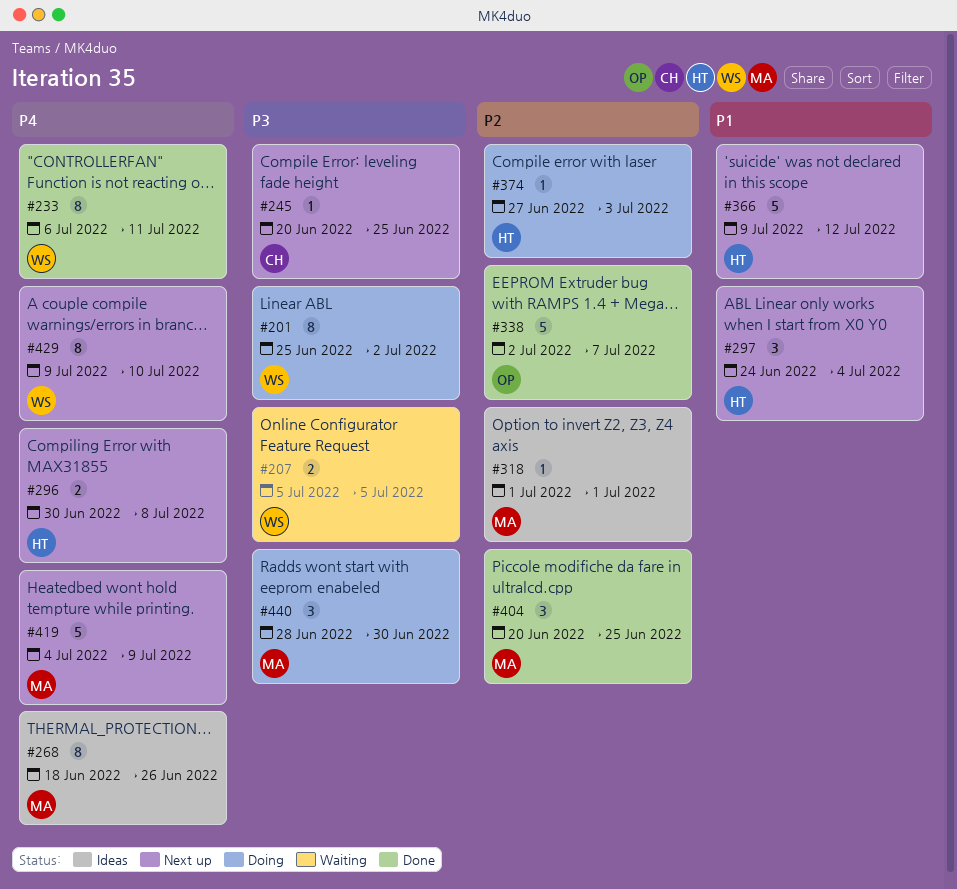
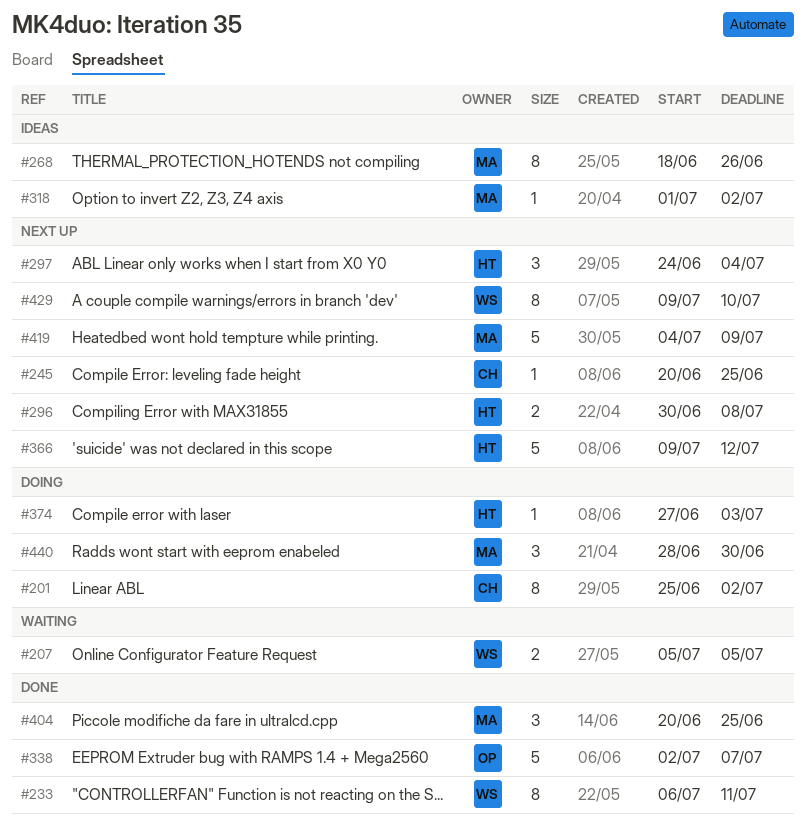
#201, owner: WS -> CH
#318, due: Jul 1 -> Jul 2

